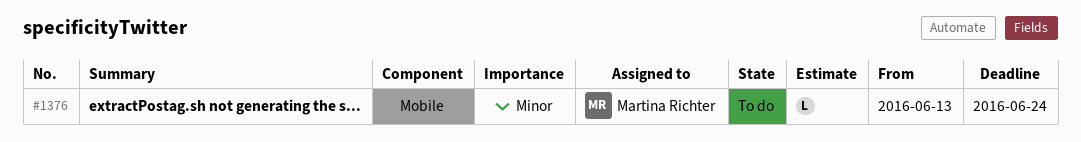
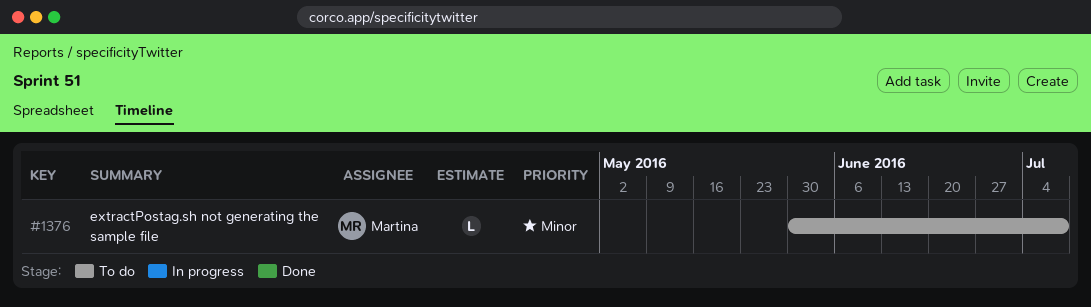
#1376, start: Jun 13 -> May 30
#1376, due: Jun 24 -> Jul 8

